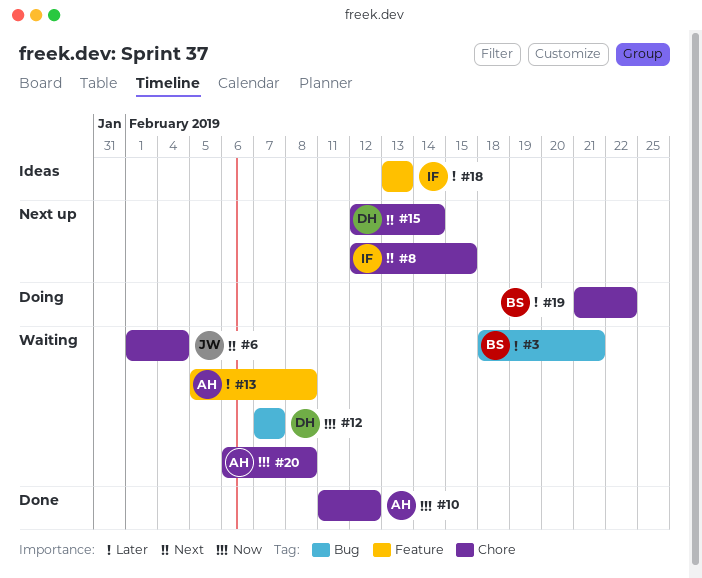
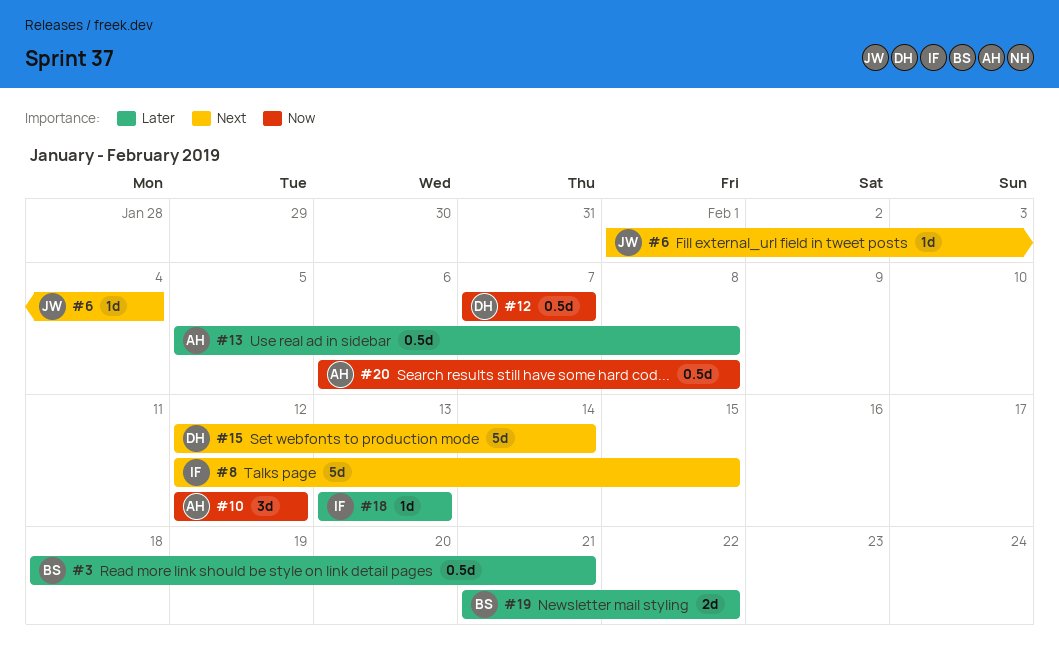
#10, start: Feb 11 -> Feb 12

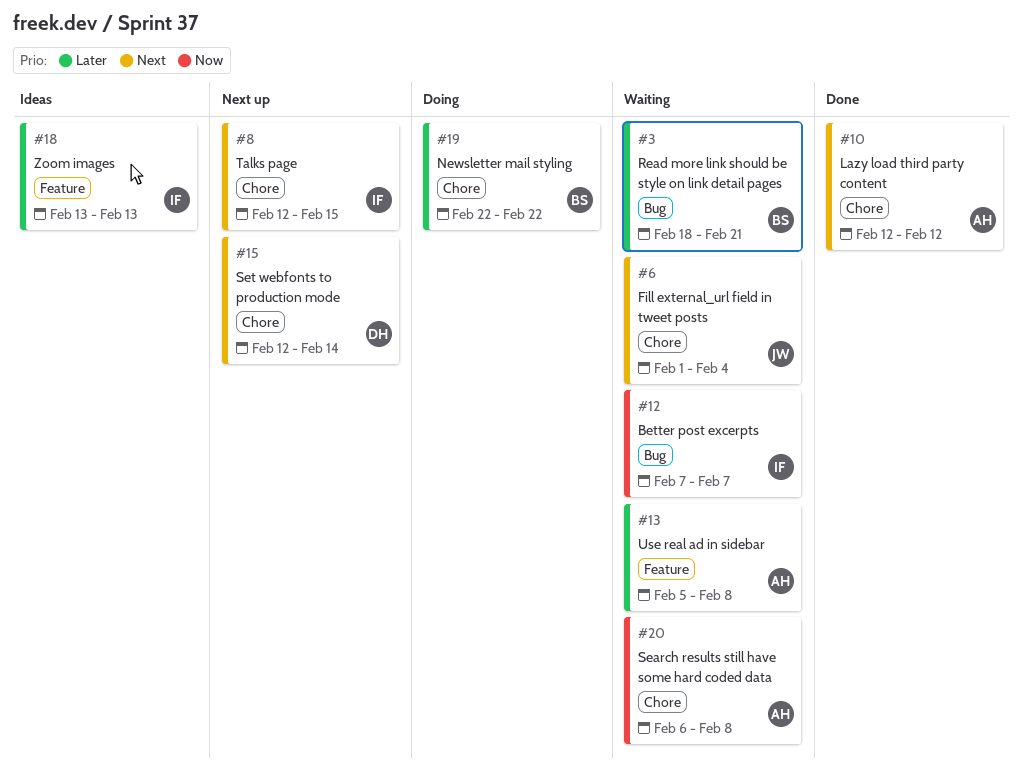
#10, priority: Now -> Next
#12, owner: DH -> IF
#19, start: Feb 21 -> Feb 22

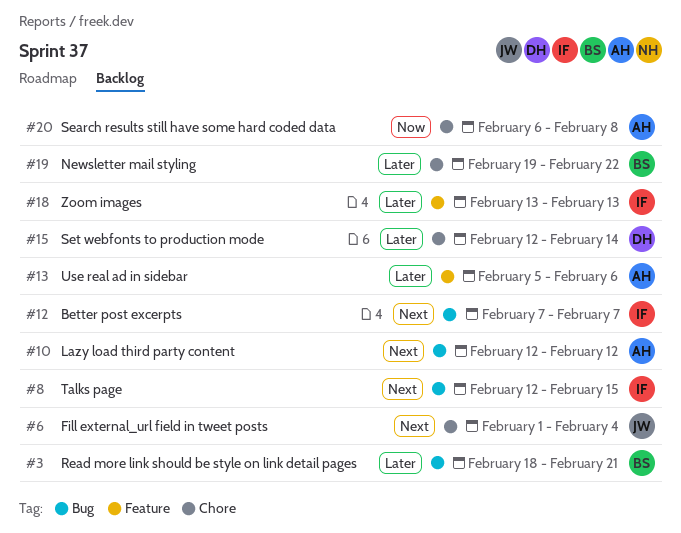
#8, label: Chore -> Bug
#10, label: Chore -> Bug
#12, priority: Now -> Next
#13, due: Feb 8 -> Feb 6
#15, priority: Next -> Later
#19, start: Feb 22 -> Feb 19

